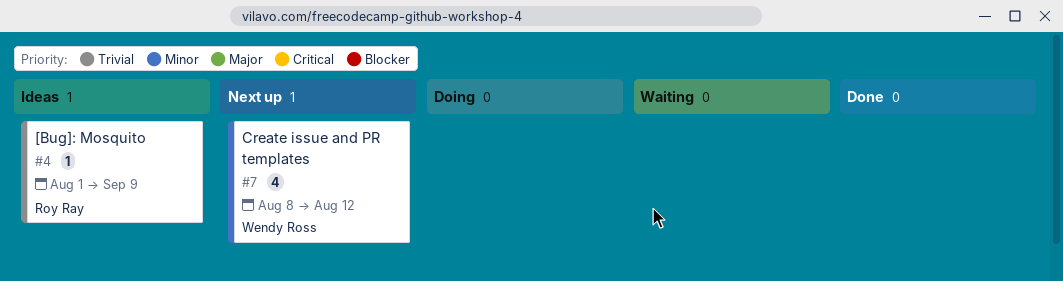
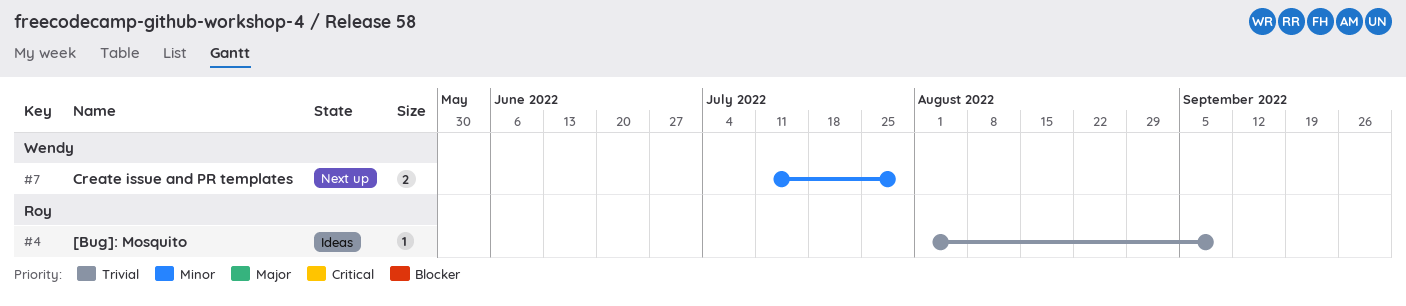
#7, estimate: 4 -> 2
#7, start: Aug 8 -> Jul 11
#7, due: Aug 12 -> Jul 29

